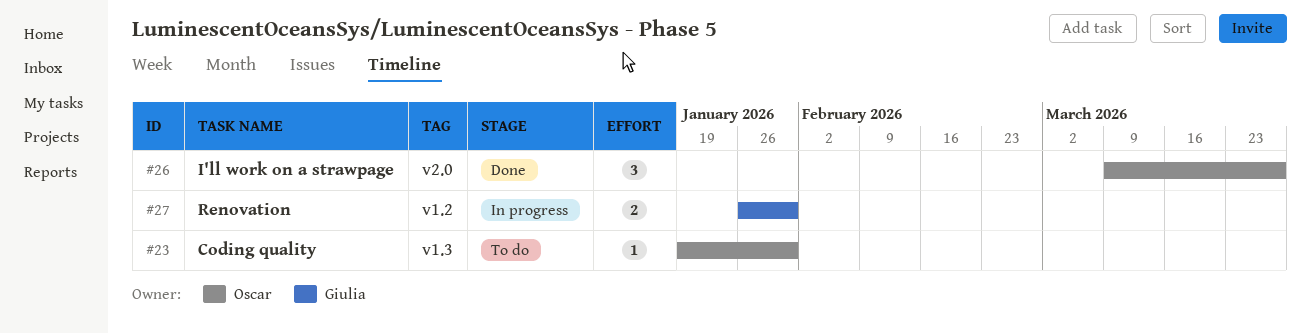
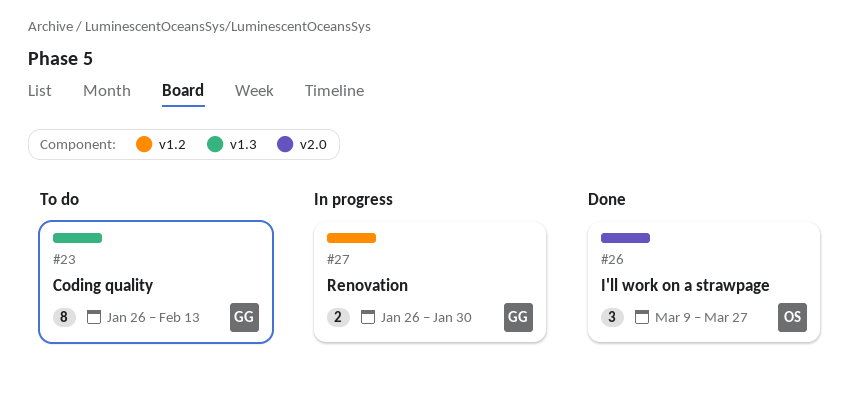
#23, owner: Oscar -> Giulia
#23, estimate: 1 -> 8
#23, start: Jan 19 -> Jan 26
#23, due: Jan 30 -> Feb 13

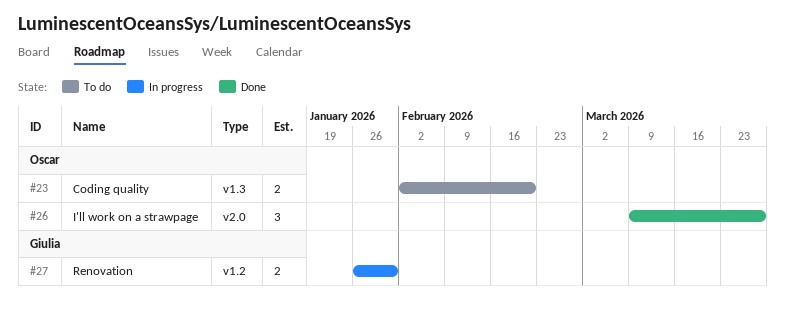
#23, owner: Giulia -> Oscar
#23, estimate: 8 -> 2
#23, start: Jan 26 -> Feb 2
#23, due: Feb 13 -> Feb 20

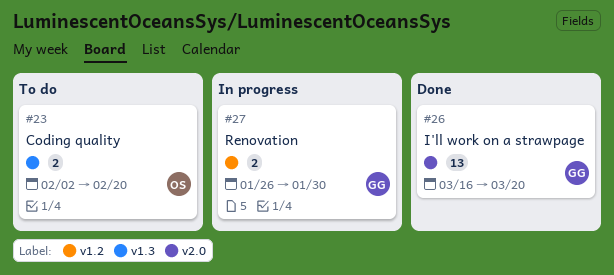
#26, owner: Oscar -> Giulia
#26, estimate: 3 -> 13
#26, start: Mar 9 -> Mar 16
#26, due: Mar 27 -> Mar 20

